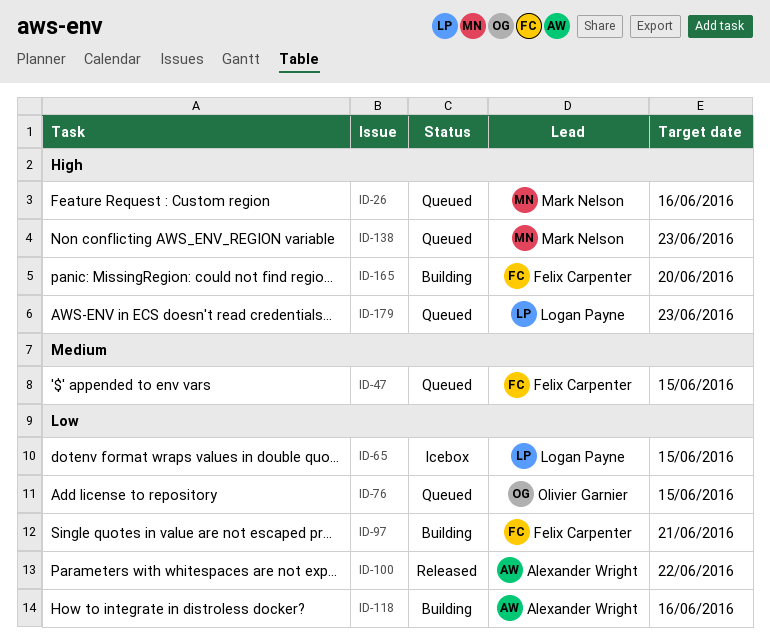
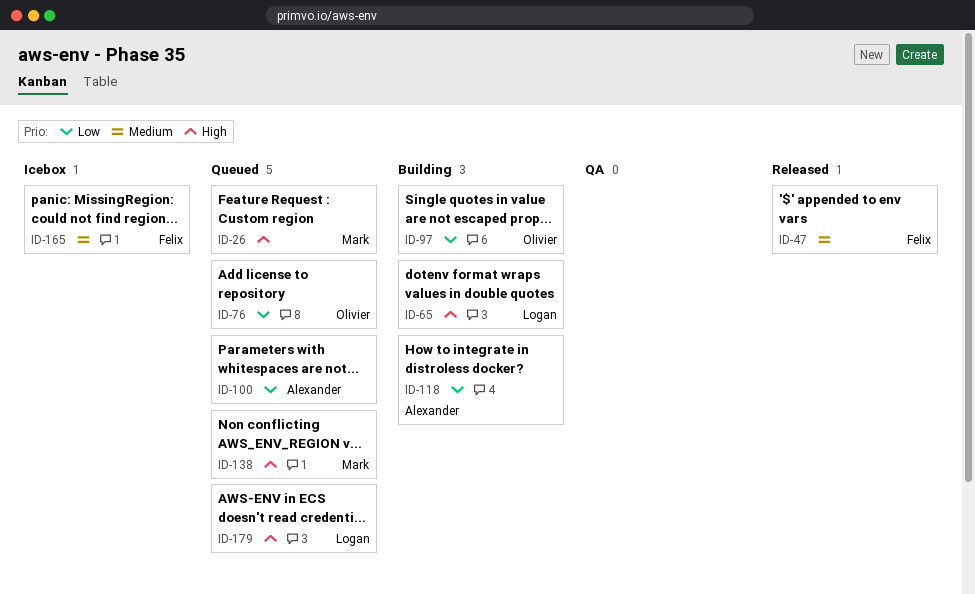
ID-47, status: Queued -> Released
ID-65, status: Icebox -> Building
ID-65, priority: Low -> High
ID-97, owner: Felix Carpenter -> Olivier Garnier
ID-100, status: Released -> Queued
ID-165, status: Building -> Icebox
ID-165, priority: High -> Medium

